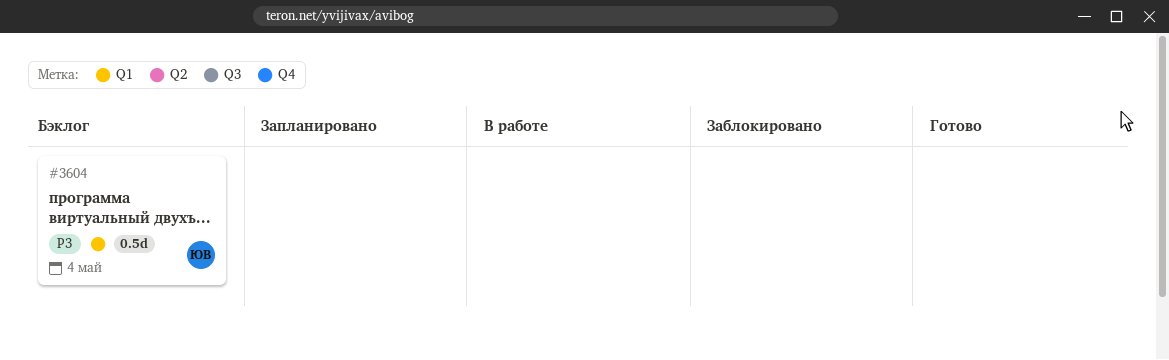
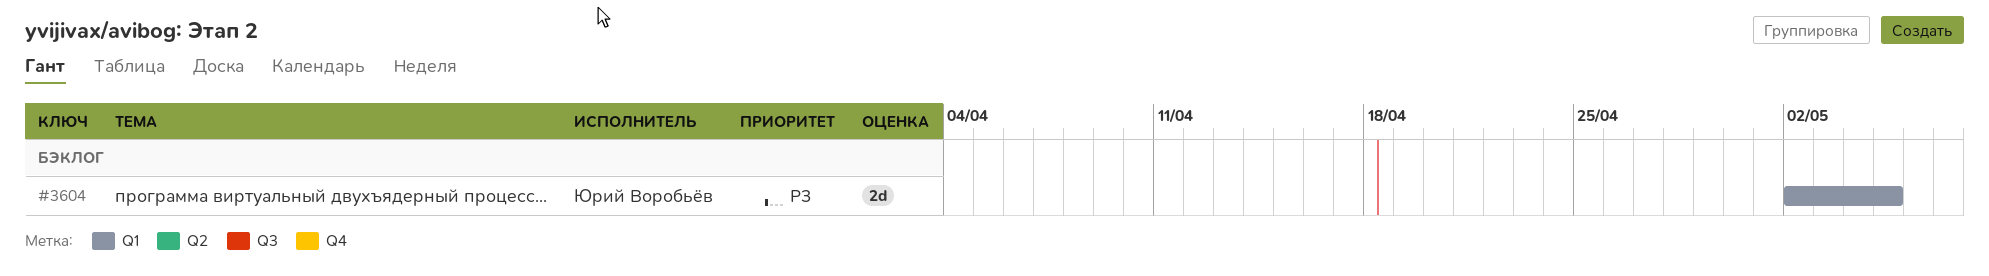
#3604, estimate: 0.5d -> 2d
#3604, due: May 4 -> May 5

